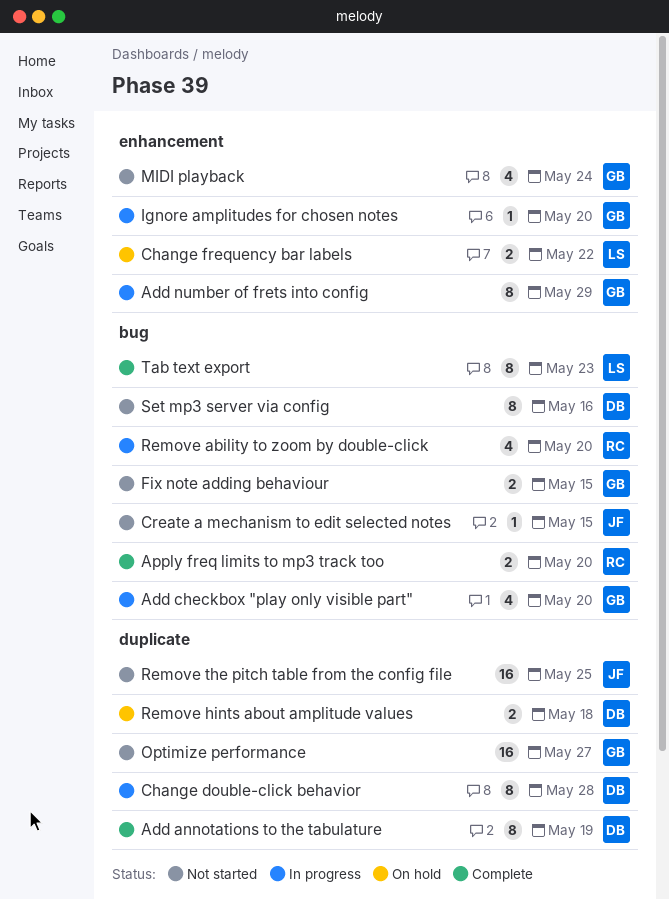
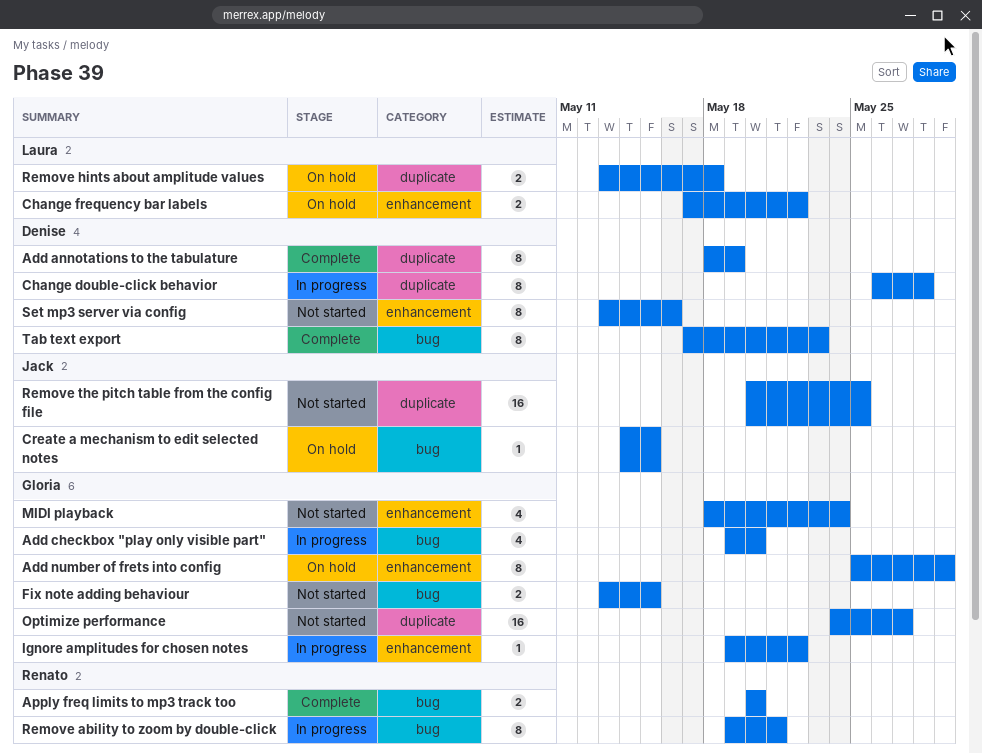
Add number of frets into config, status: In progress -> On hold
Create a mechanism to edit selected notes, status: Not started -> On hold
Ignore amplitudes for chosen notes, due: May 20 -> May 22
Remove ability to zoom by double-click, estimate: 4 -> 8
Remove ability to zoom by double-click, due: May 20 -> May 21
Remove hints about amplitude values, owner: Denise -> Laura
Set mp3 server via config, label: bug -> enhancement
Tab text export, owner: Laura -> Denise

